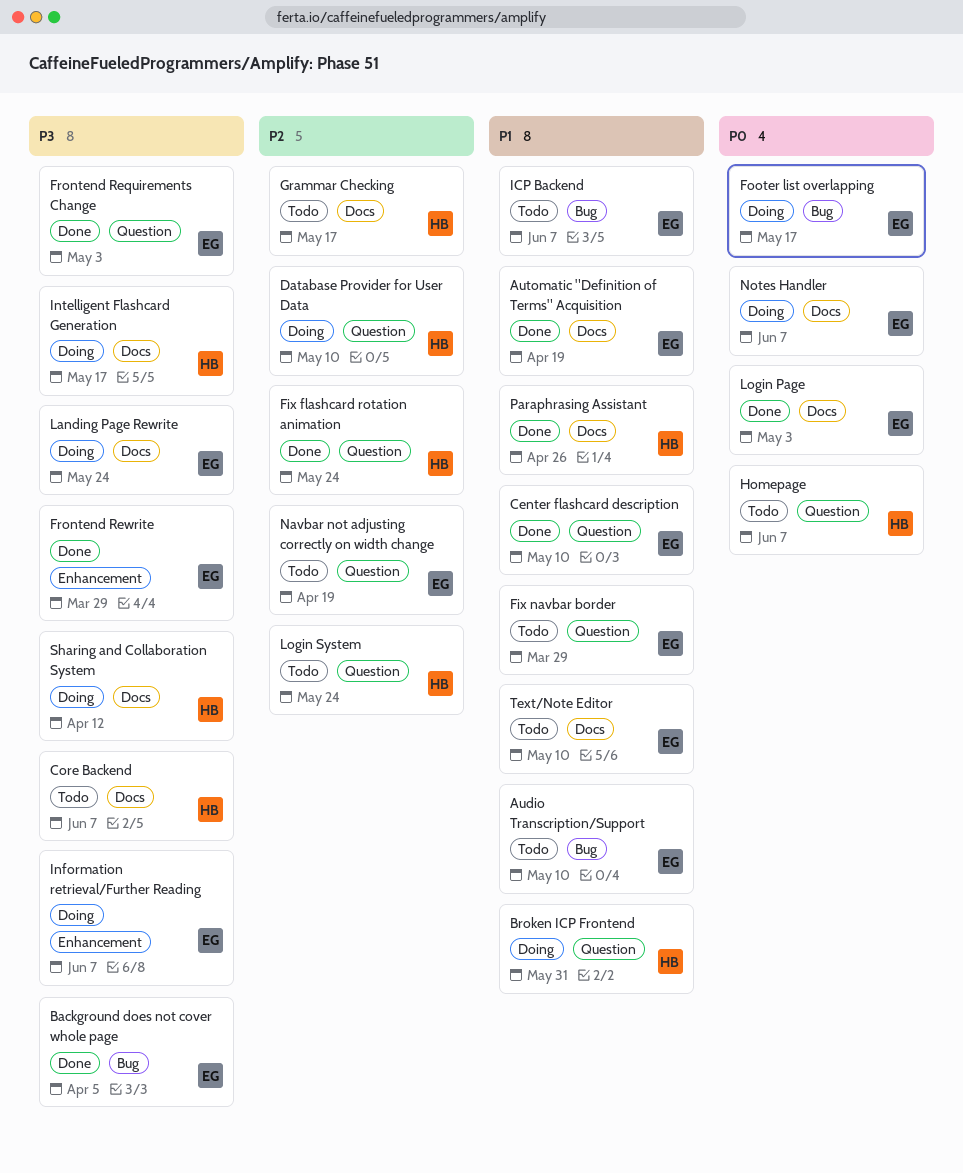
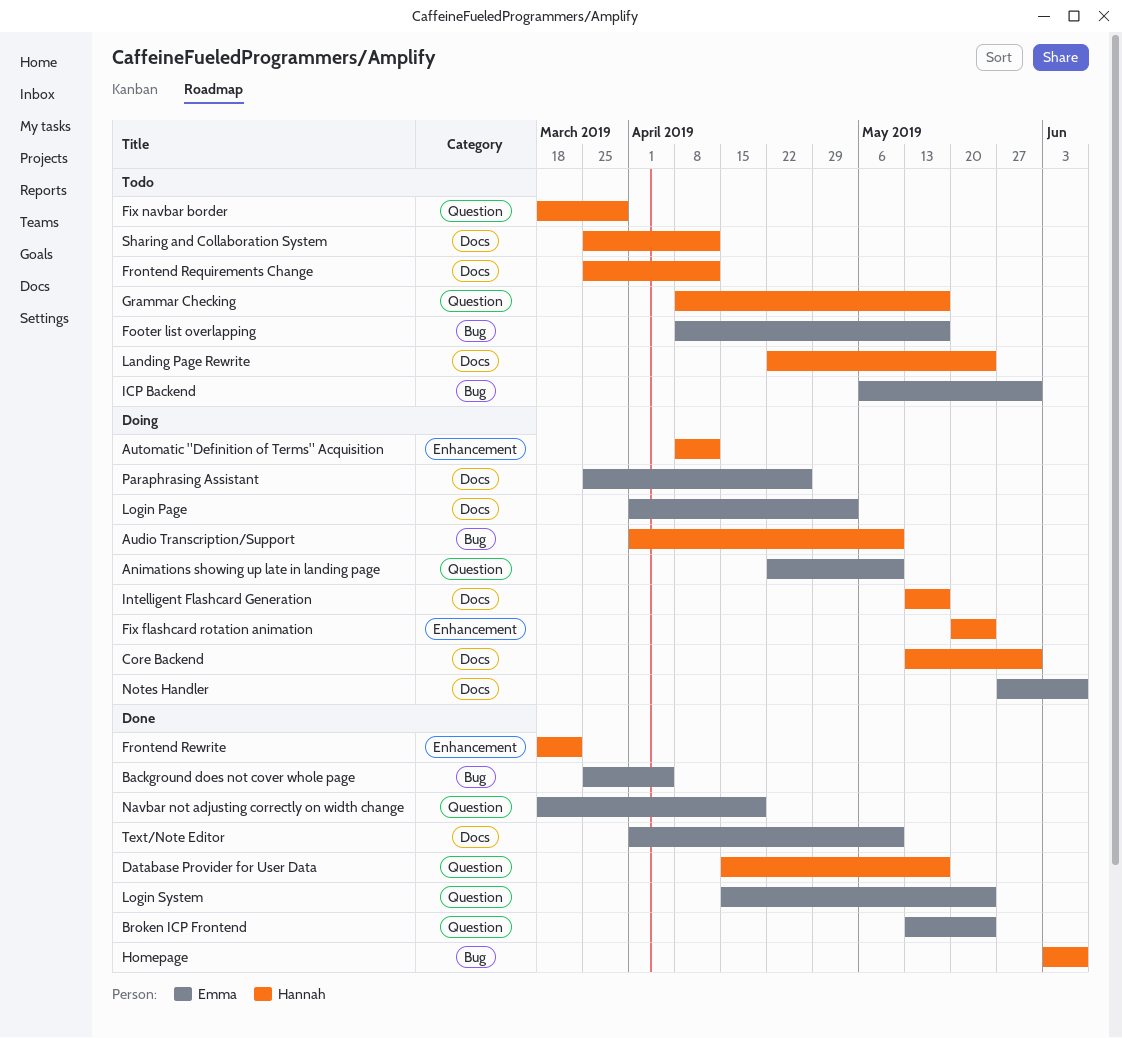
Animations showing up late in landing page: none -> present
Audio Transcription/Support, status: Todo -> Doing
Audio Transcription/Support, owner: Emma -> Hannah
Automatic "Definition of Terms" Acquisition, status: Done -> Doing
Automatic "Definition of Terms" Acquisition, owner: Emma -> Hannah
Automatic "Definition of Terms" Acquisition, label: Docs -> Enhancement
Automatic "Definition of Terms" Acquisition, due: Apr 19 -> Apr 12
Broken ICP Frontend, status: Doing -> Done
Broken ICP Frontend, owner: Hannah -> Emma
Broken ICP Frontend, due: May 31 -> May 24
Center flashcard description: present -> none
Core Backend, status: Todo -> Doing
Core Backend, due: Jun 7 -> May 31
Database Provider for User Data, status: Doing -> Done
Database Provider for User Data, due: May 10 -> May 17
Fix flashcard rotation animation, status: Done -> Doing
Fix flashcard rotation animation, label: Question -> Enhancement
Fix navbar border, owner: Emma -> Hannah
Footer list overlapping, status: Doing -> Todo
Frontend Requirements Change, status: Done -> Todo
Frontend Requirements Change, owner: Emma -> Hannah
Frontend Requirements Change, label: Question -> Docs
Frontend Requirements Change, due: May 3 -> Apr 12
Frontend Rewrite, owner: Emma -> Hannah
Frontend Rewrite, due: Mar 29 -> Mar 22
Grammar Checking, label: Docs -> Question
Homepage, status: Todo -> Done
Homepage, label: Question -> Bug
ICP Backend, due: Jun 7 -> May 31
Information retrieval/Further Reading: present -> none
Landing Page Rewrite, status: Doing -> Todo
Landing Page Rewrite, owner: Emma -> Hannah
Login Page, status: Done -> Doing
Login System, status: Todo -> Done
Login System, owner: Hannah -> Emma
Navbar not adjusting correctly on width change, status: Todo -> Done
Paraphrasing Assistant, status: Done -> Doing
Paraphrasing Assistant, owner: Hannah -> Emma
Sharing and Collaboration System, status: Doing -> Todo
Text/Note Editor, status: Todo -> Done

